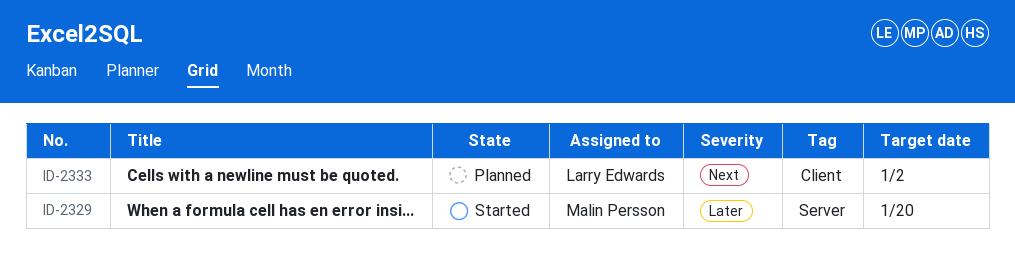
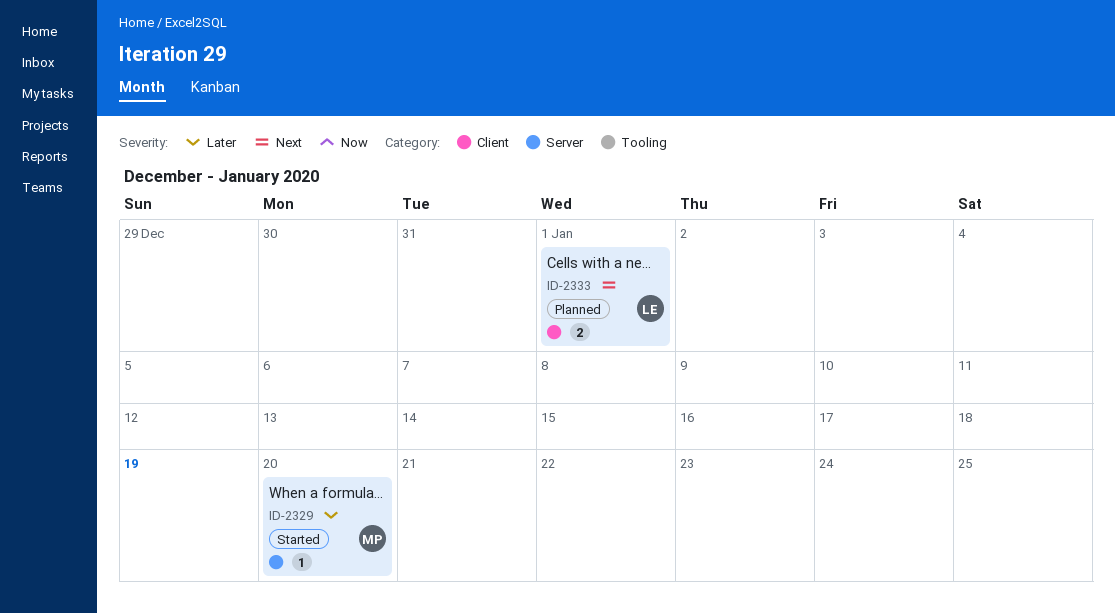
ID-2333, due: Jan 2 -> Jan 1

